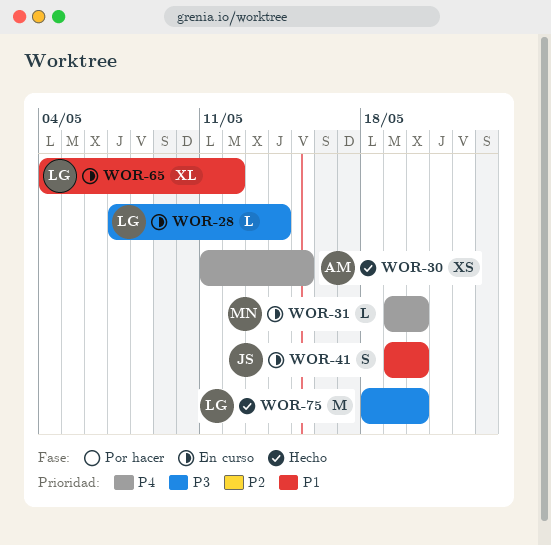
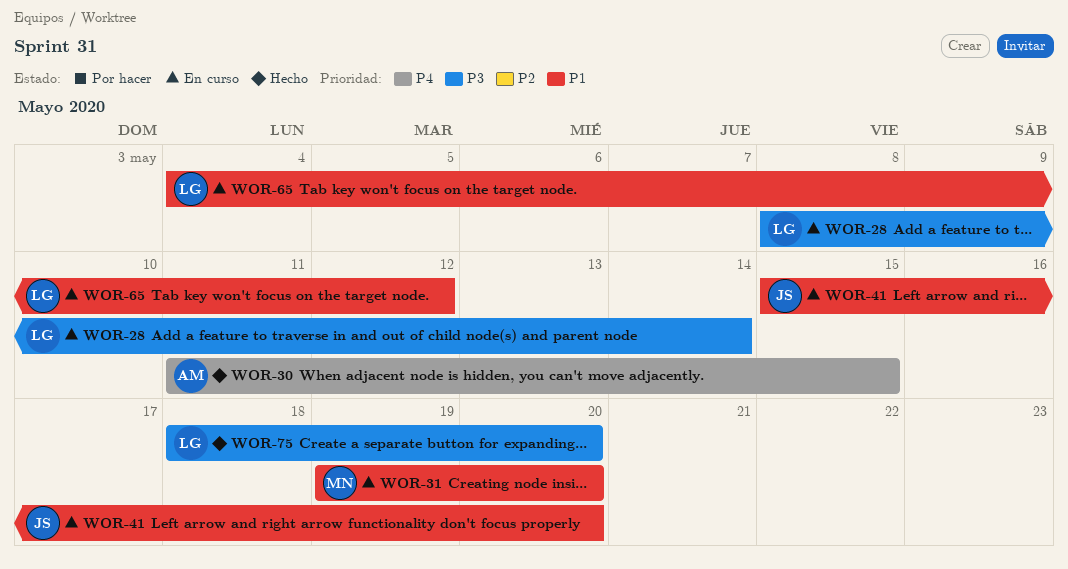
WOR-28, start: May 7 -> May 8
WOR-31, priority: P4 -> P1
WOR-41, start: May 19 -> May 15

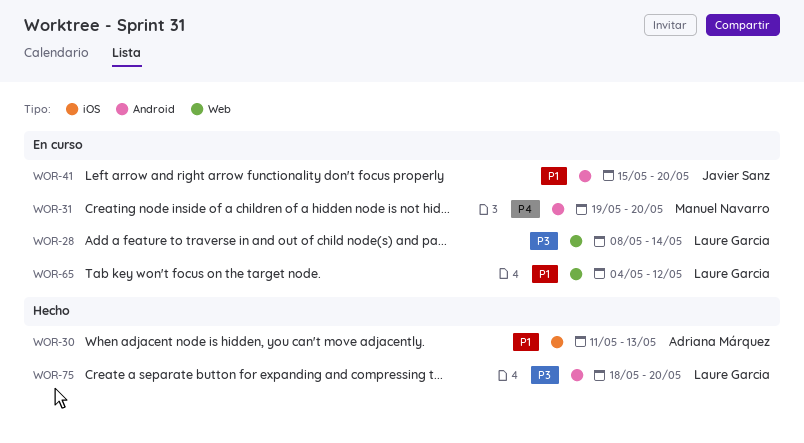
WOR-30, priority: P4 -> P1
WOR-30, due: May 15 -> May 13
WOR-31, priority: P1 -> P4

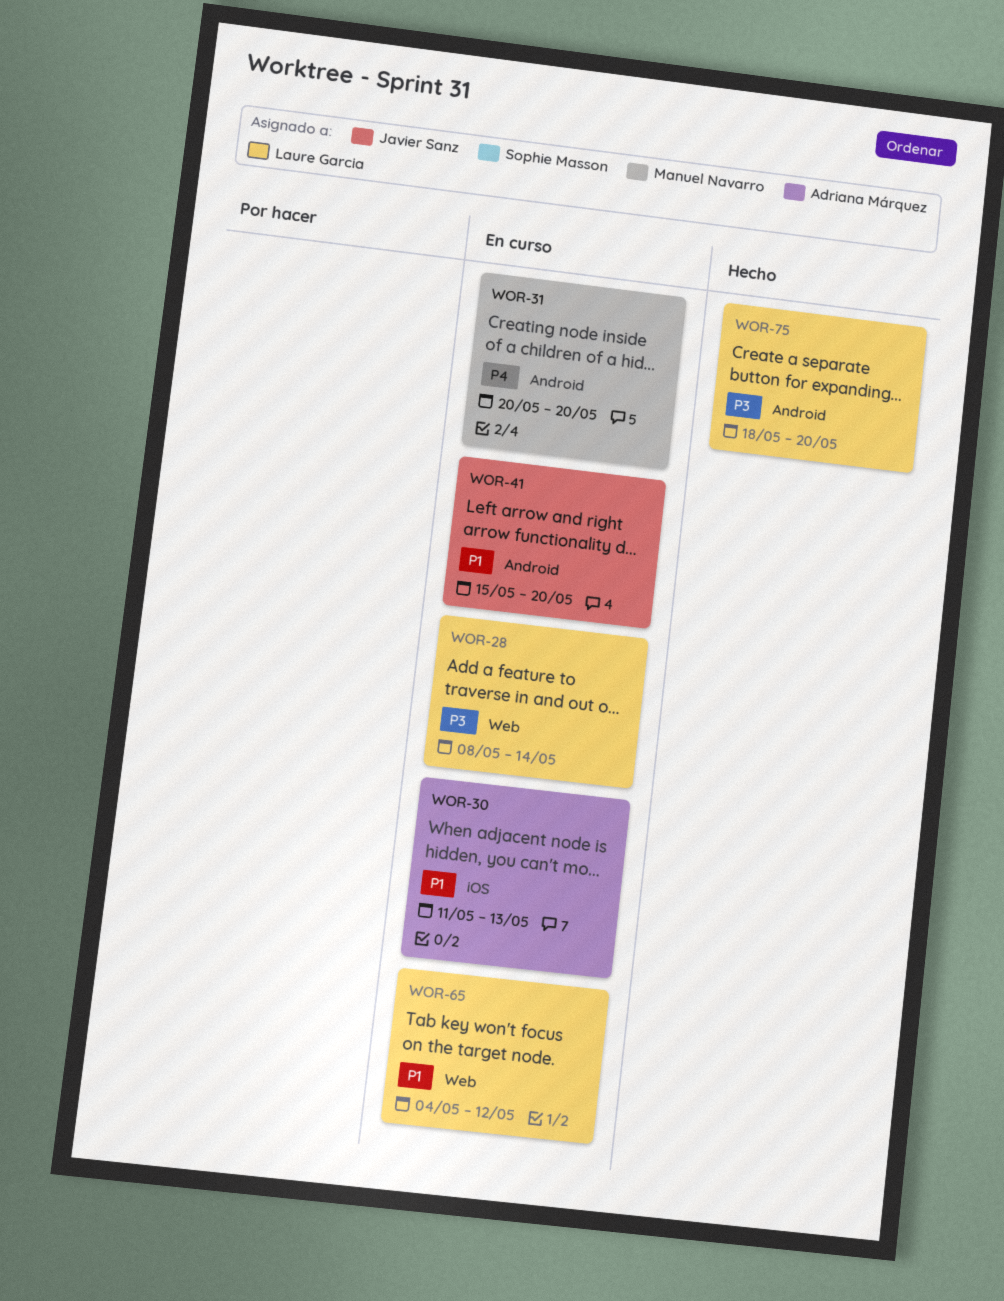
WOR-30, status: Hecho -> En curso
WOR-31, start: May 19 -> May 20

